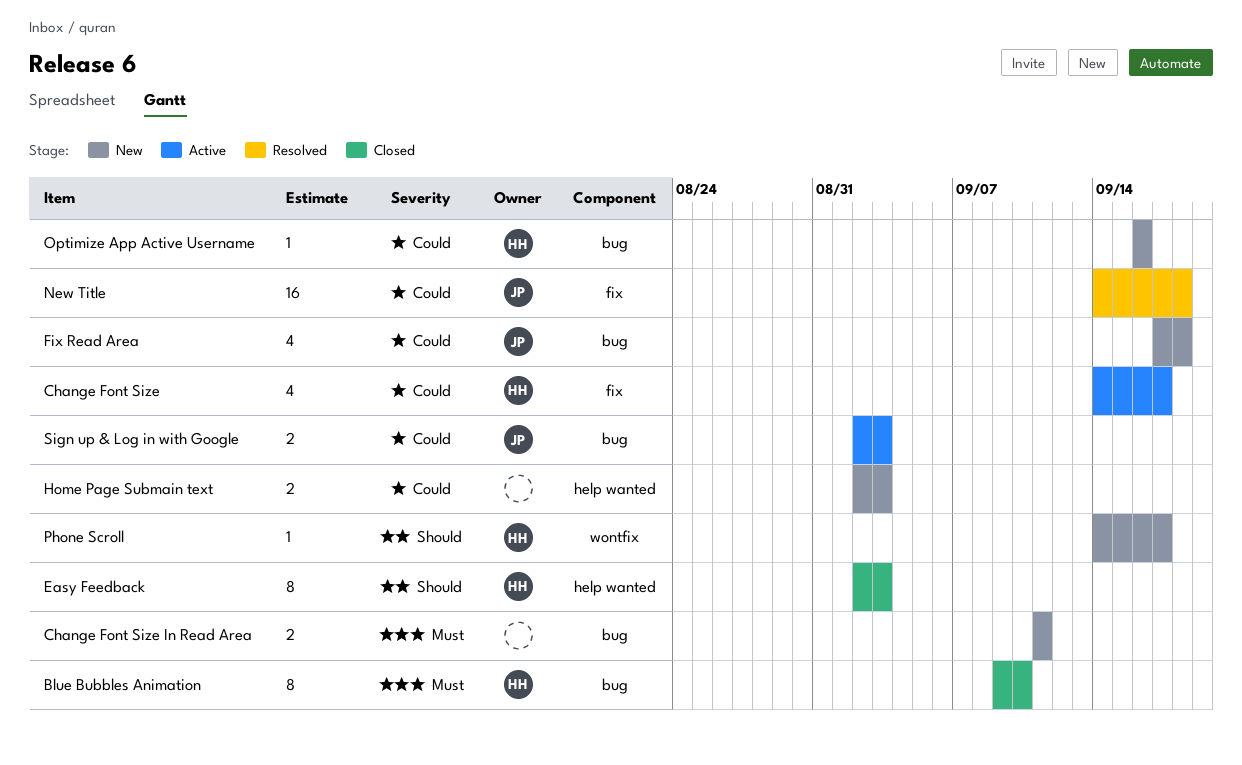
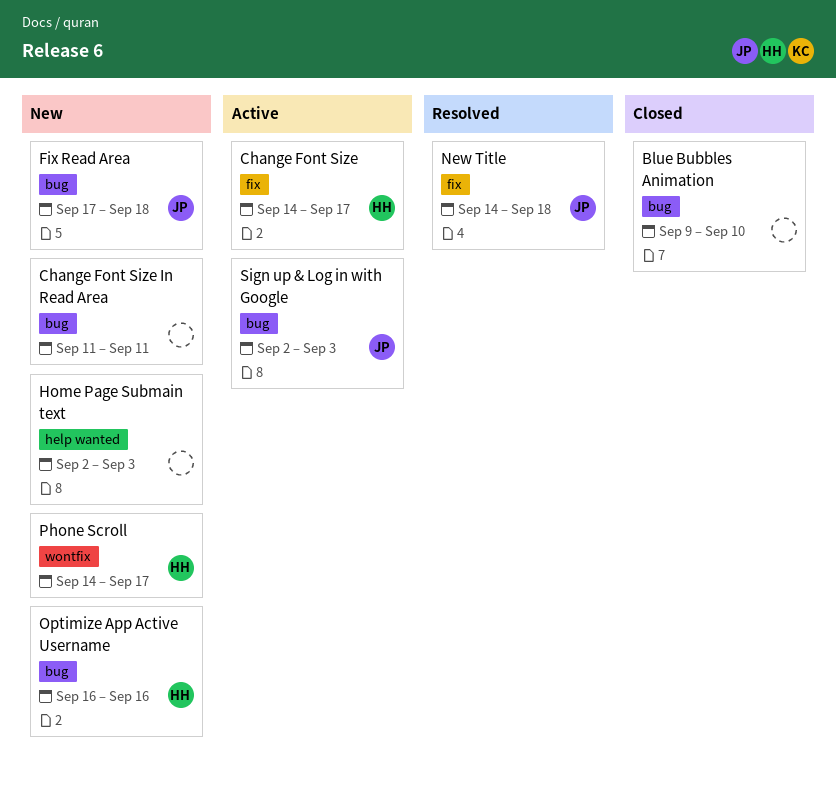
Blue Bubbles Animation, owner: HH -> none
Easy Feedback: present -> none

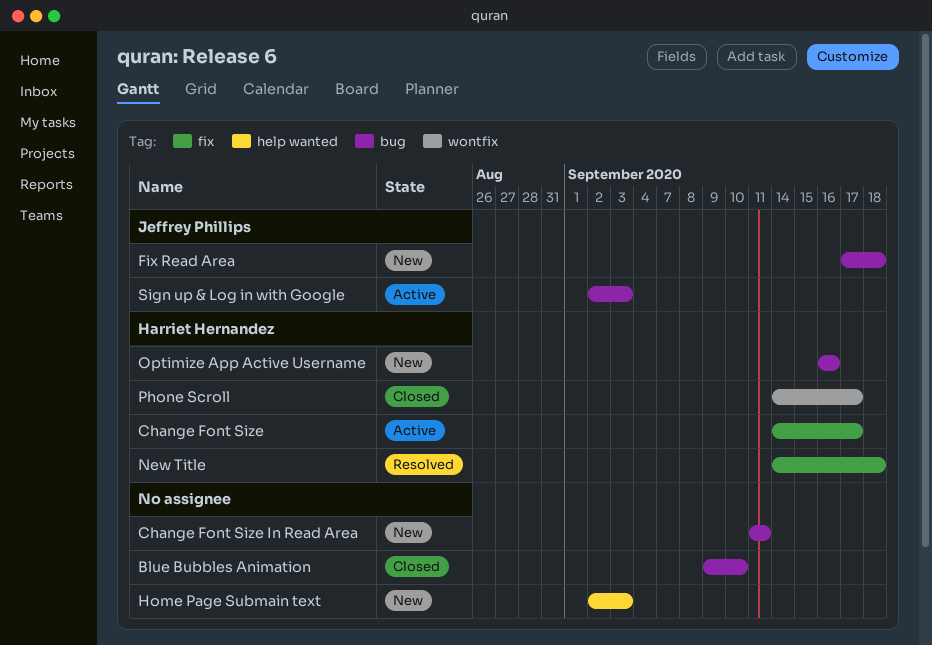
New Title, owner: Jeffrey Phillips -> Harriet Hernandez
Phone Scroll, status: New -> Closed

